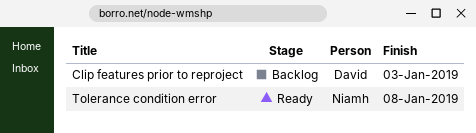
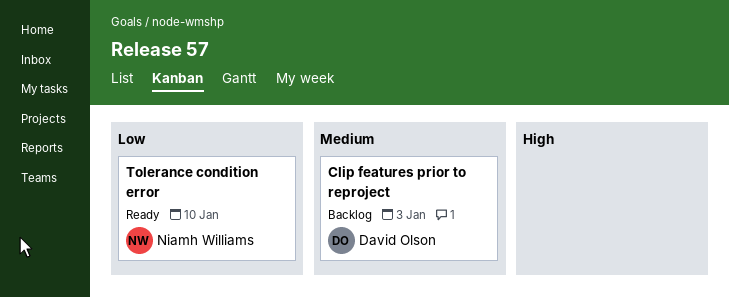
Tolerance condition error, due: Jan 8 -> Jan 10

